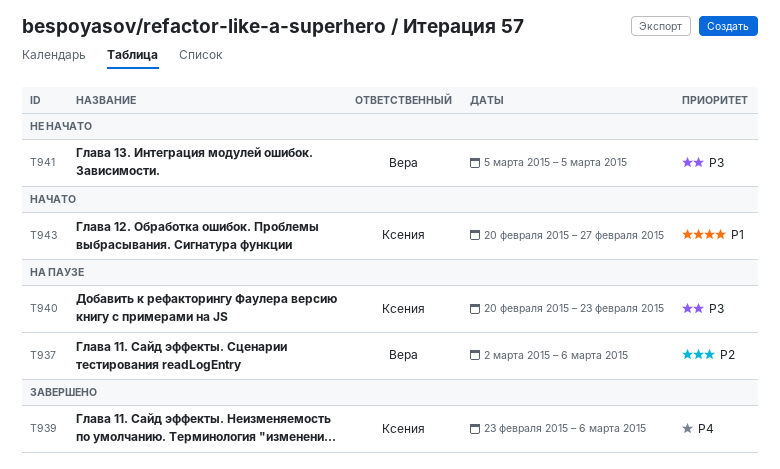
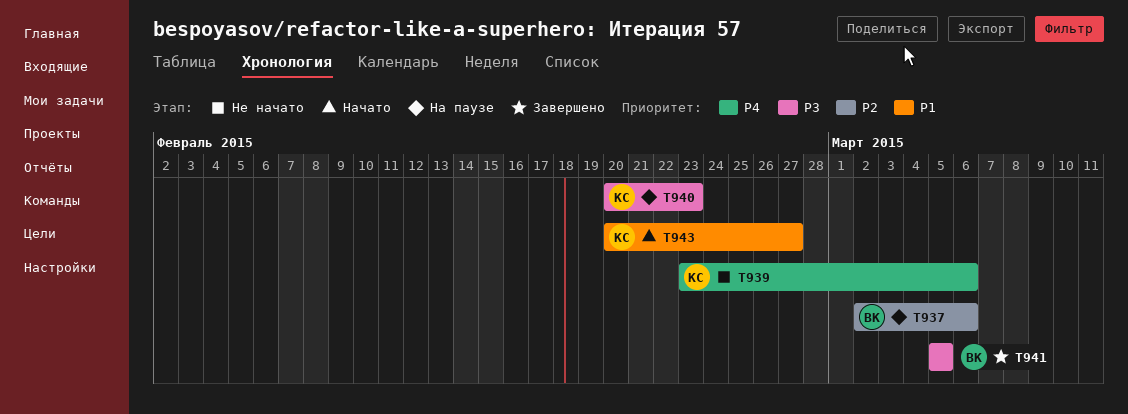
T939, status: Завершено -> Не начато
T941, status: Не начато -> Завершено

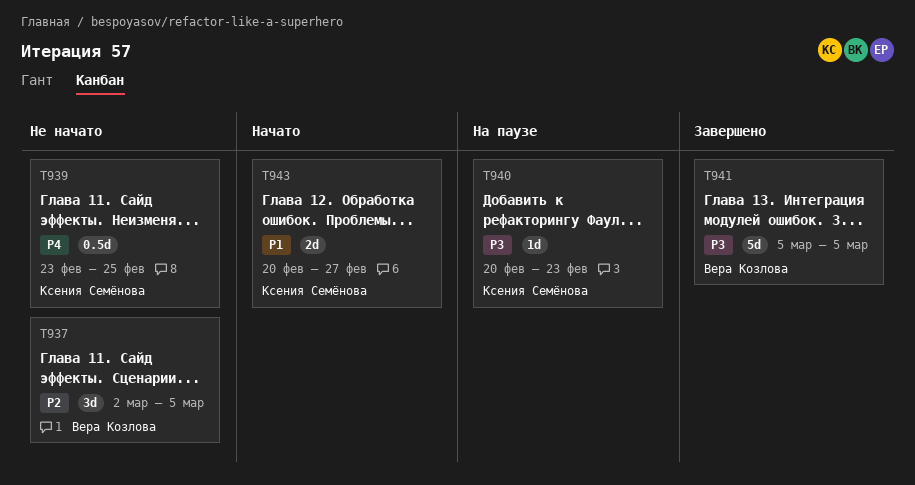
T937, status: На паузе -> Не начато
T937, due: Mar 6 -> Mar 5
T939, due: Mar 6 -> Feb 25

